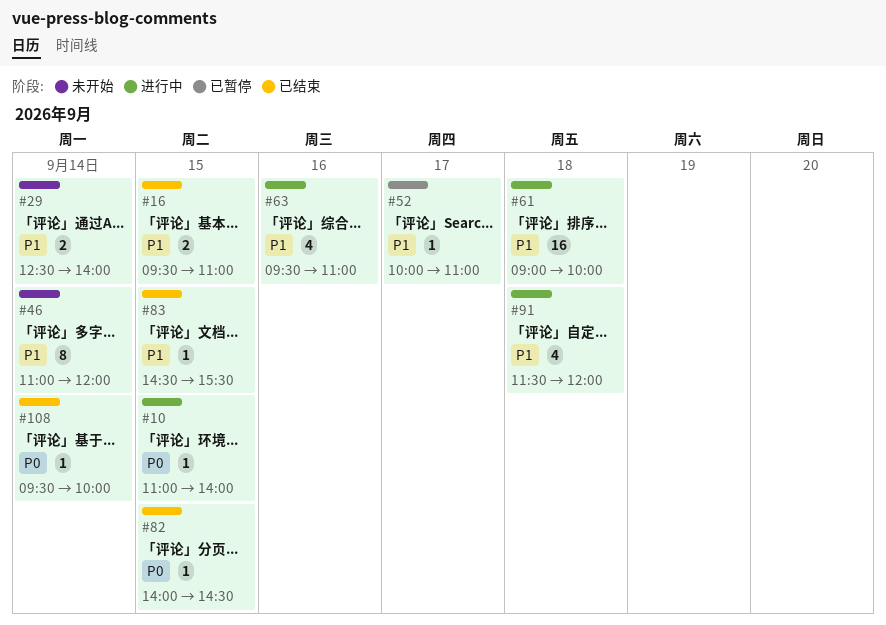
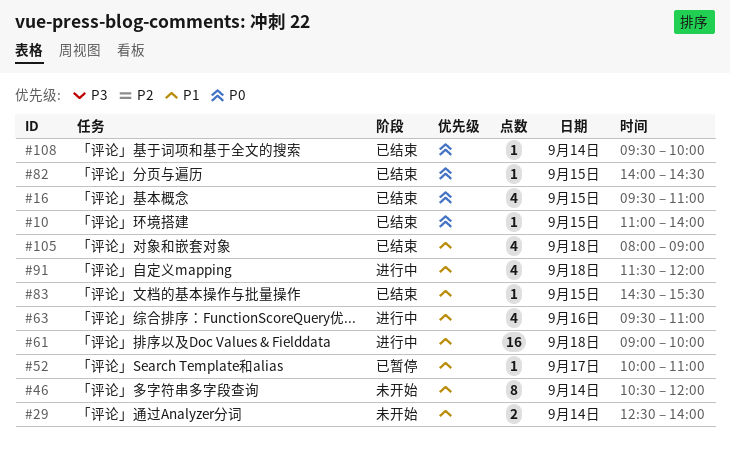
#10, status: 进行中 -> 已结束
#16, priority: P1 -> P0
#16, estimate: 2 -> 4
#46, begins: 11:00 -> 10:30
#105: none -> present

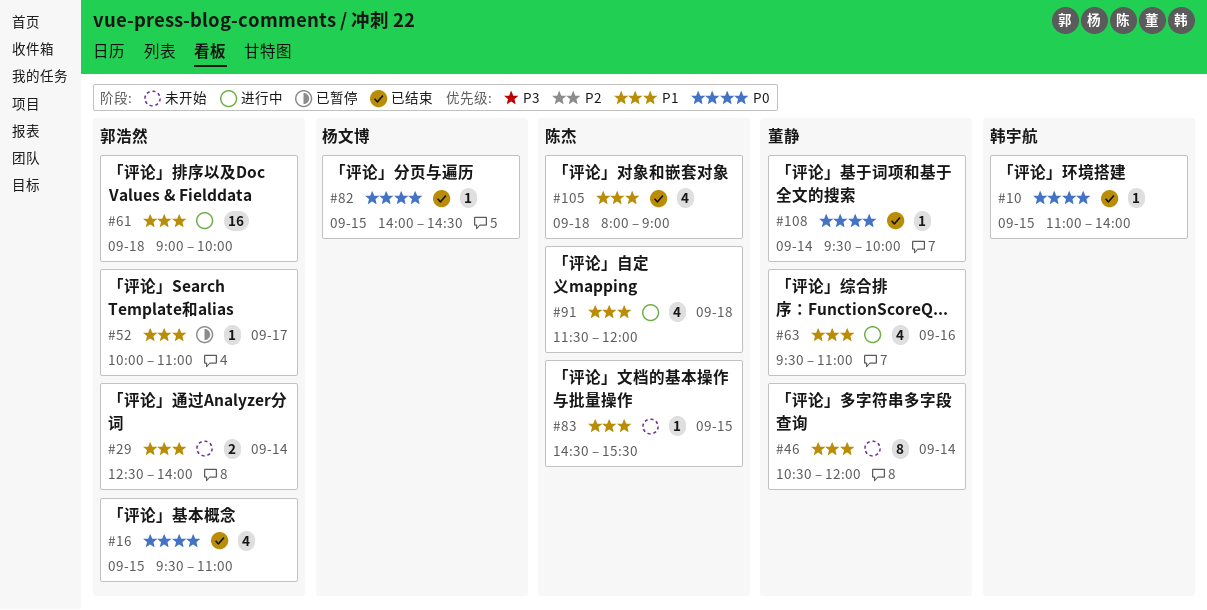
#83, status: 已结束 -> 未开始

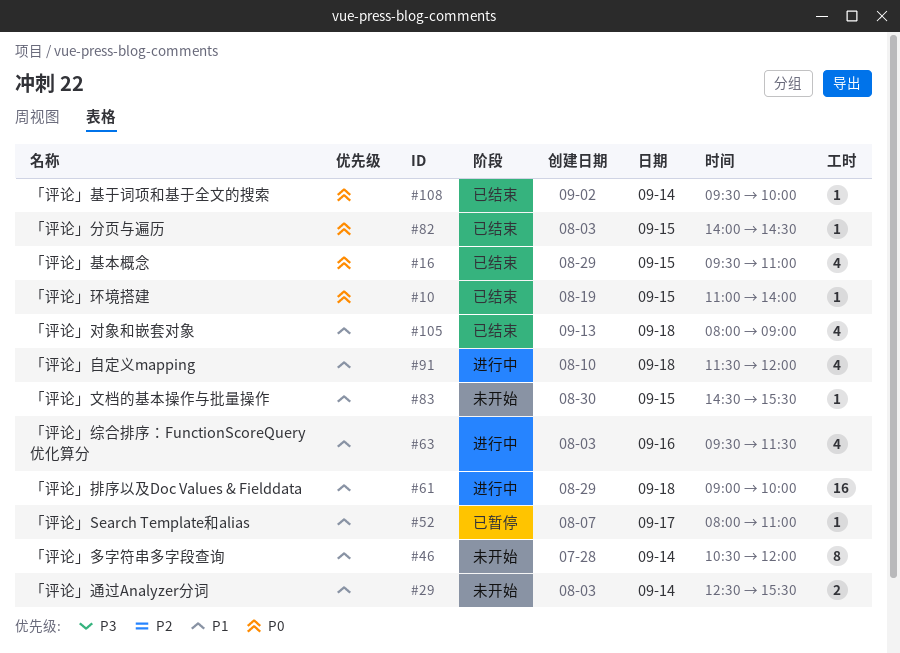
#29, ends: 14:00 -> 15:30
#52, begins: 10:00 -> 08:00
#63, ends: 11:00 -> 11:30

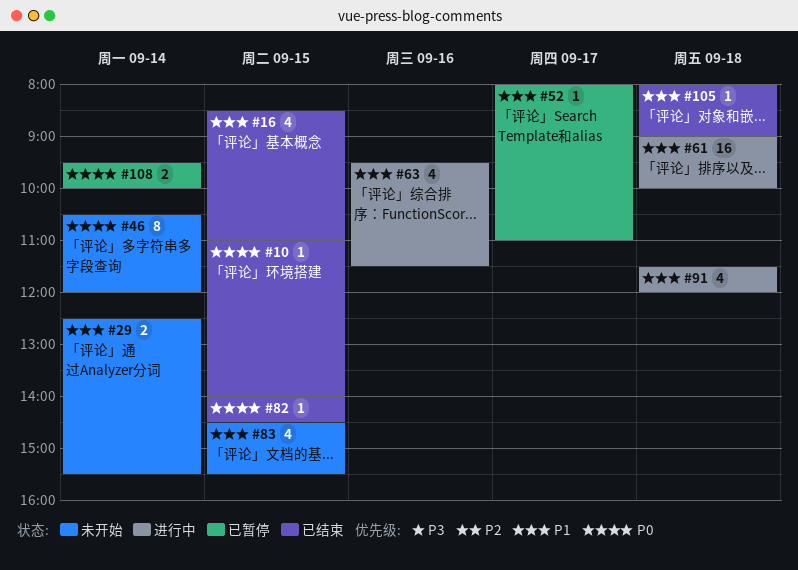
#16, priority: P0 -> P1
#16, begins: 09:30 -> 08:30
#46, priority: P1 -> P0
#83, estimate: 1 -> 4
#105, estimate: 4 -> 1
#108, status: 已结束 -> 已暂停
#108, estimate: 1 -> 2

